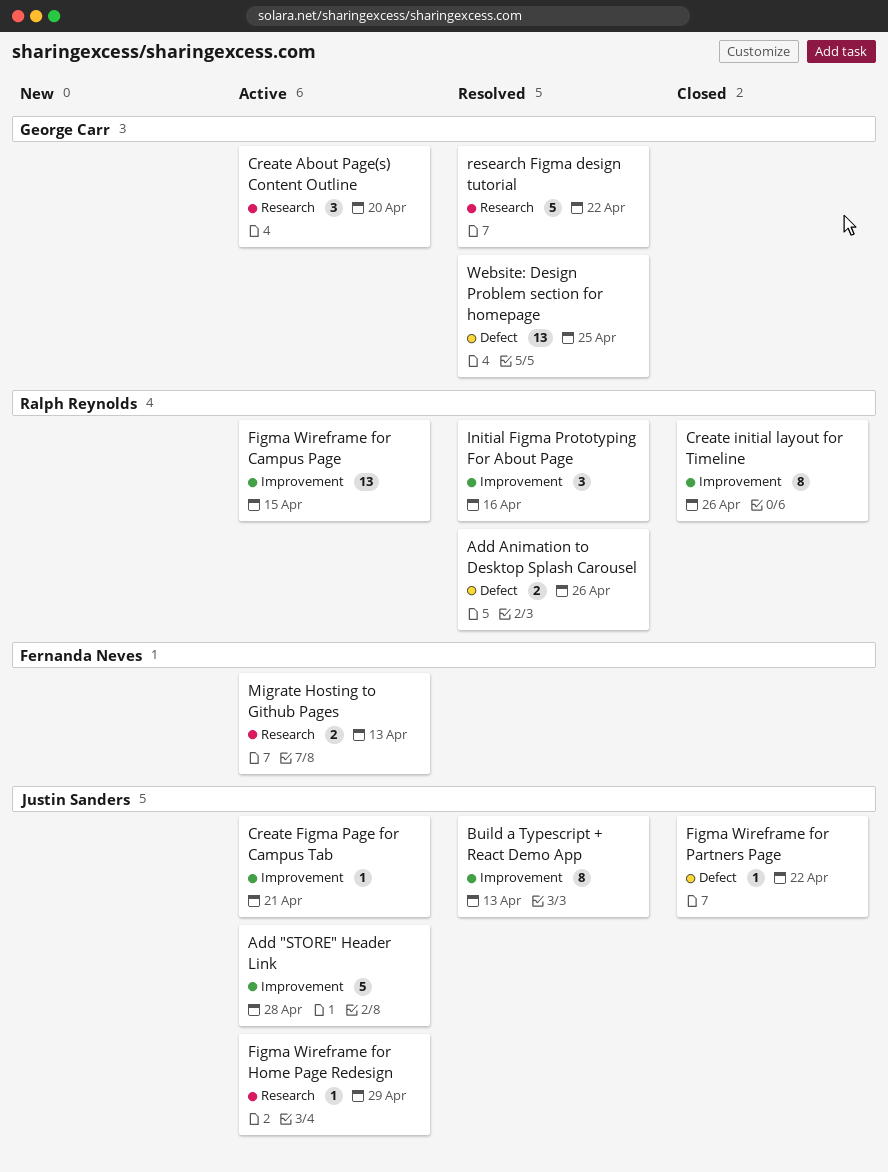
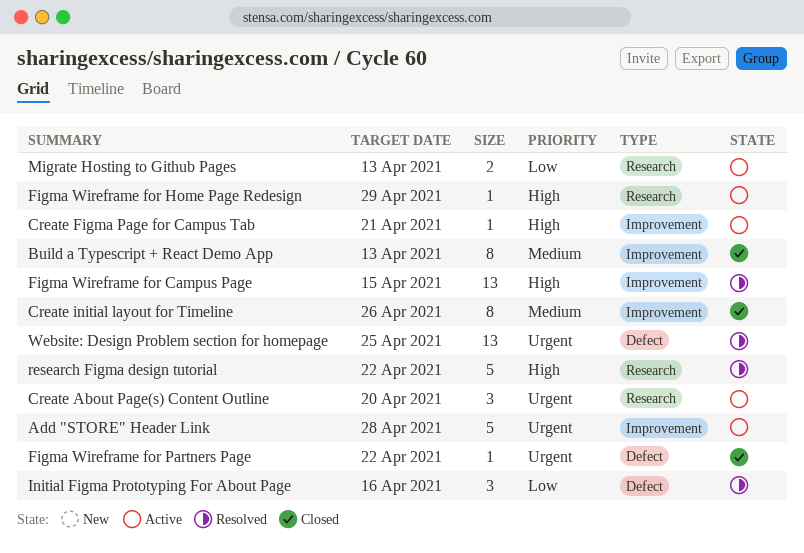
Add Animation to Desktop Splash Carousel: present -> none
Build a Typescript + React Demo App, status: Resolved -> Closed
Figma Wireframe for Campus Page, status: Active -> Resolved
Initial Figma Prototyping For About Page, label: Improvement -> Defect

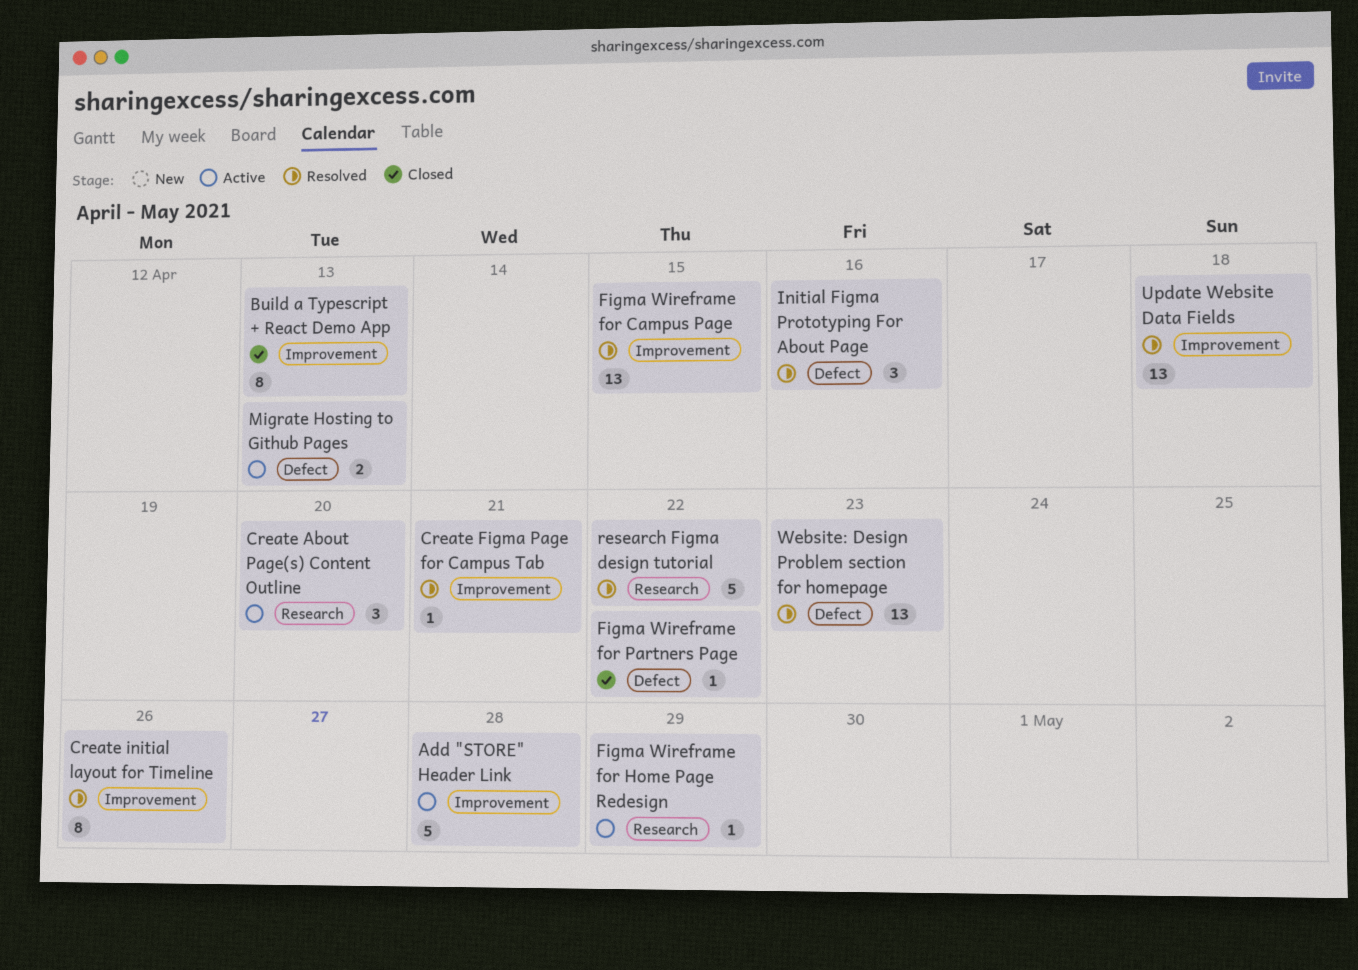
Create Figma Page for Campus Tab, status: Active -> Resolved
Create initial layout for Timeline, status: Closed -> Resolved
Migrate Hosting to Github Pages, label: Research -> Defect
Update Website Data Fields: none -> present
Website: Design Problem section for homepage, due: Apr 25 -> Apr 23

